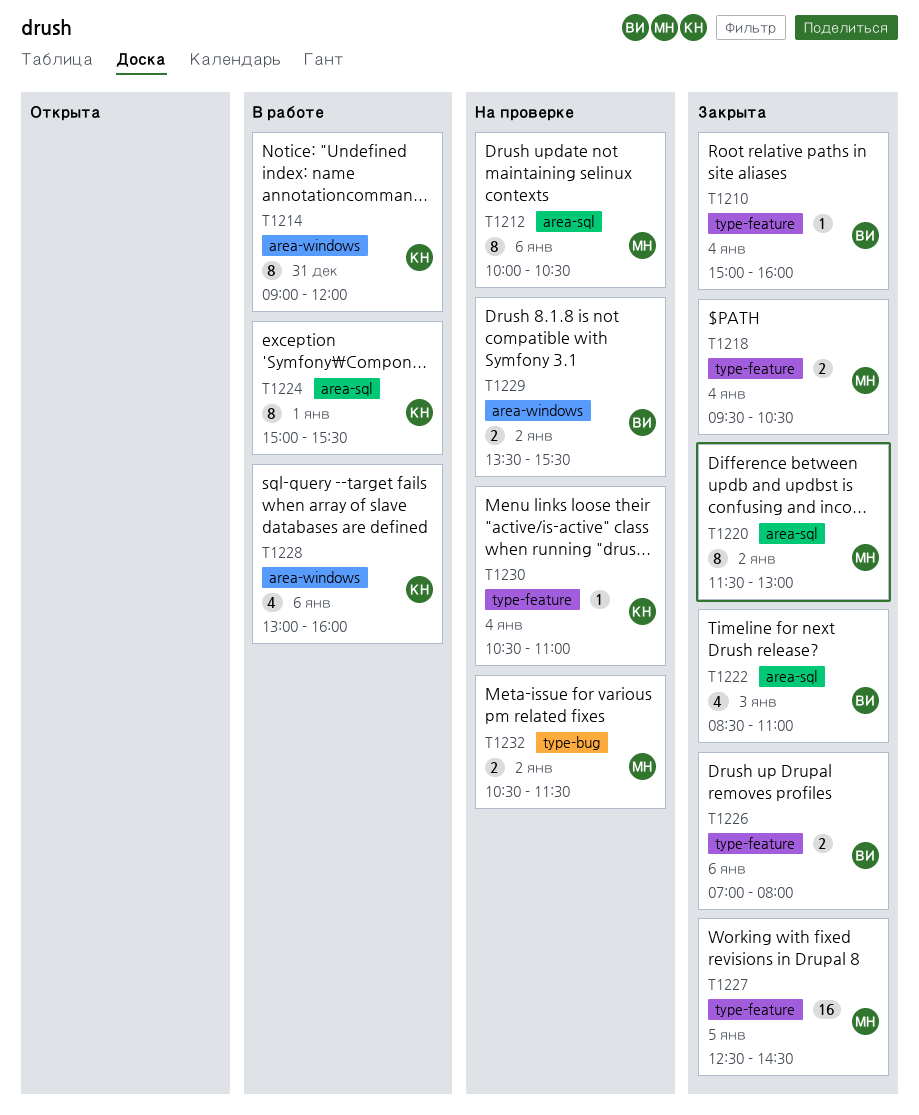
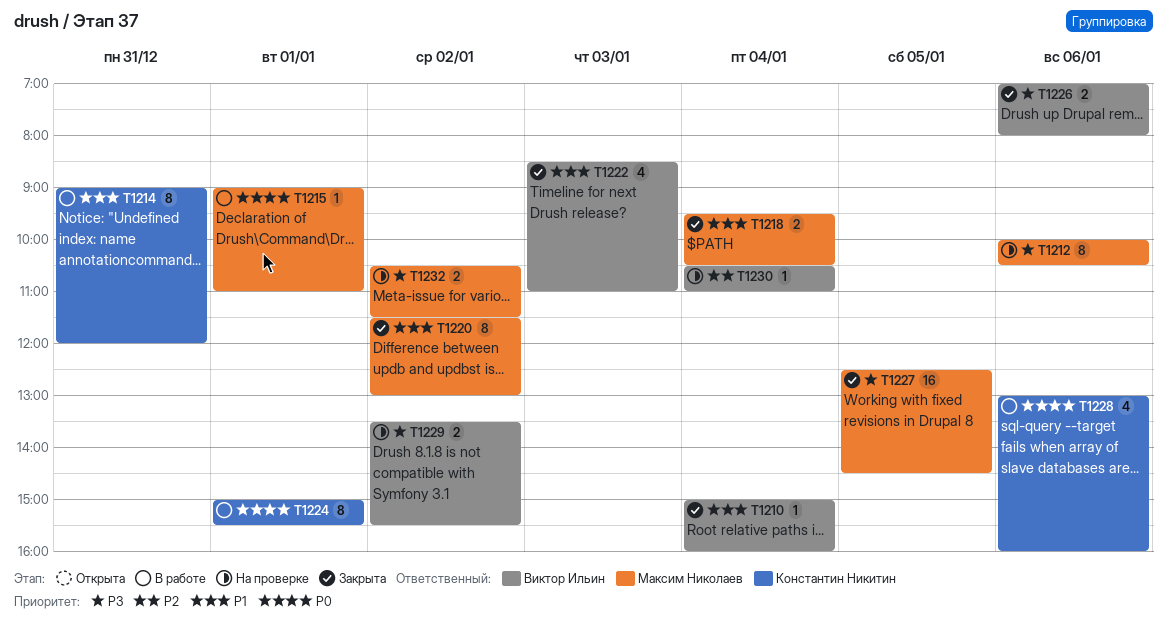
T1215: none -> present
T1230, owner: Константин Никитин -> Виктор Ильин

